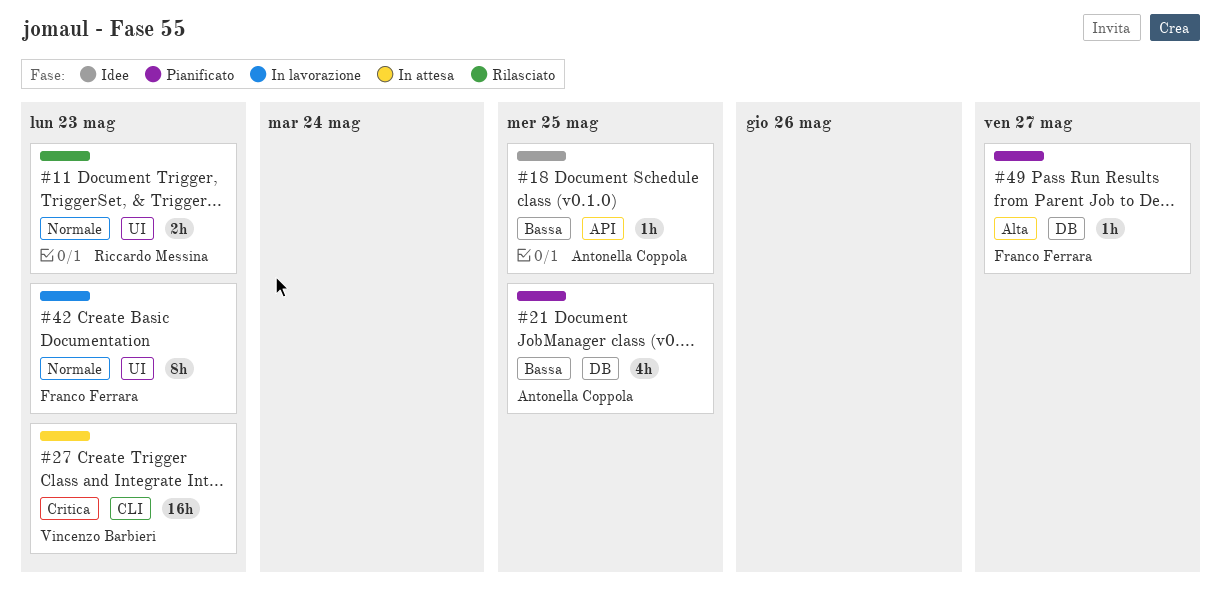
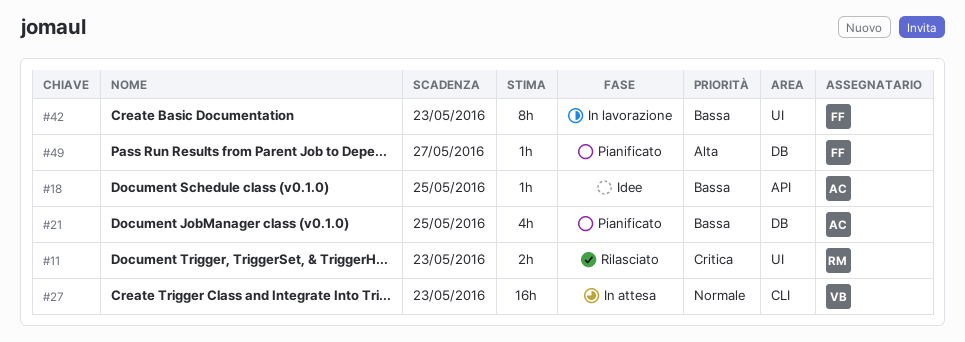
#11, priority: Normale -> Critica
#27, priority: Critica -> Normale
#42, priority: Normale -> Bassa

